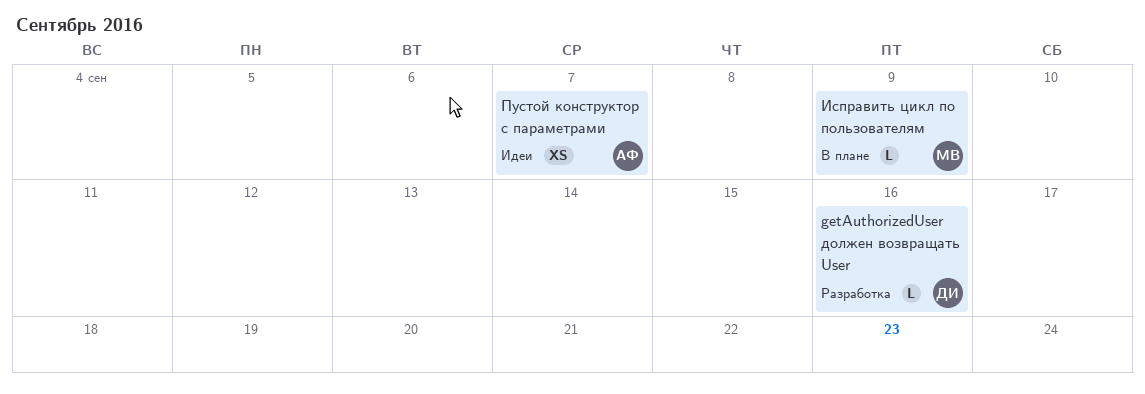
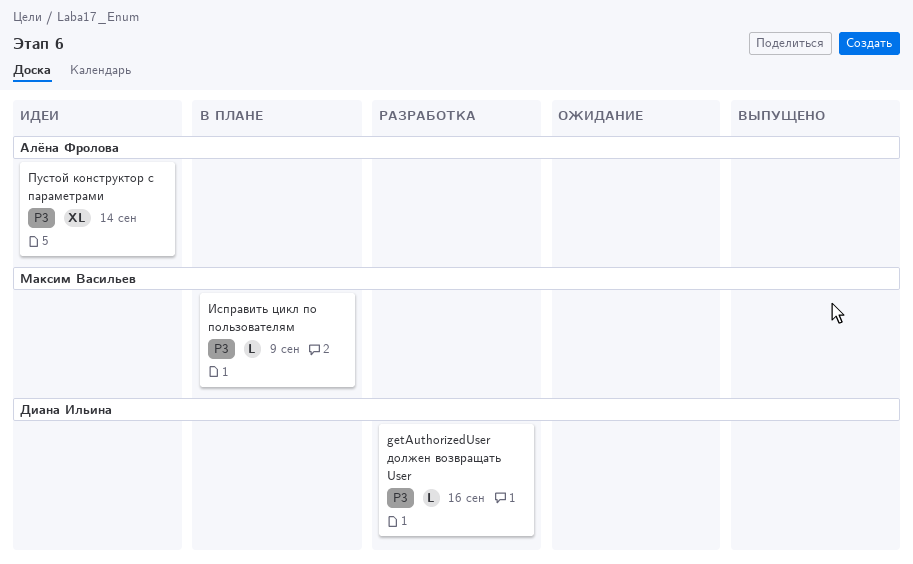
Пустой конструктор с параметрами, estimate: XS -> XL
Пустой конструктор с параметрами, due: Sep 7 -> Sep 14

